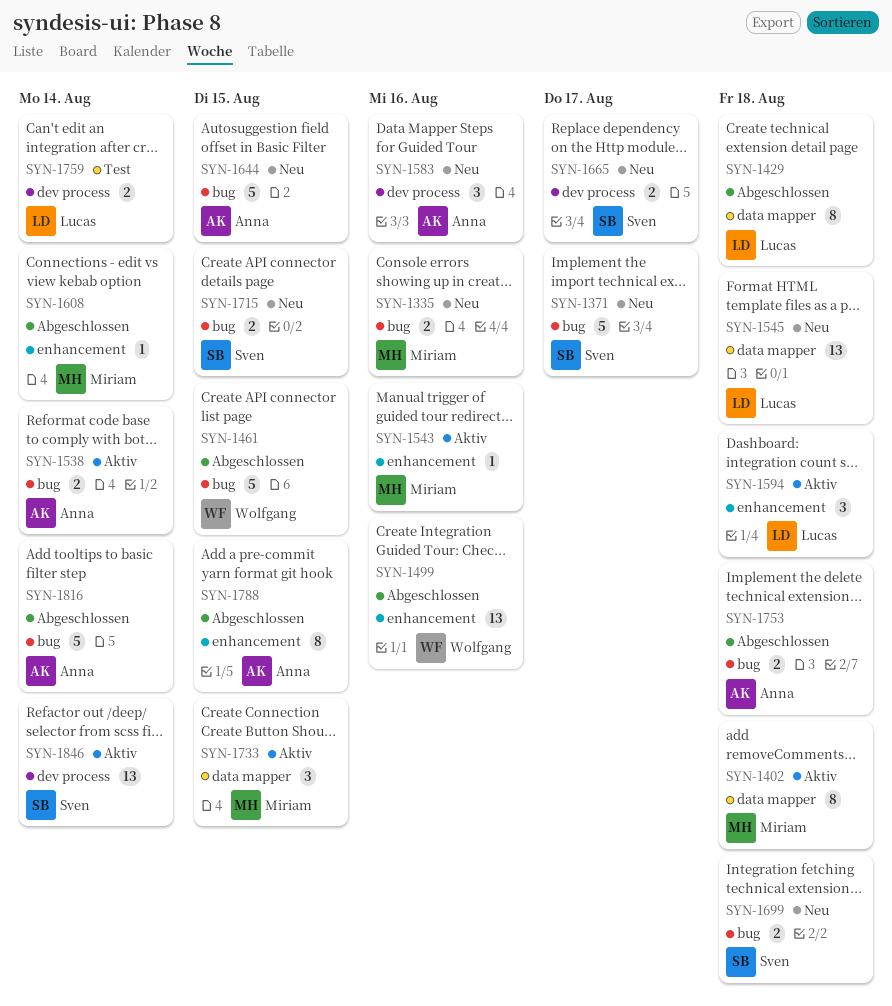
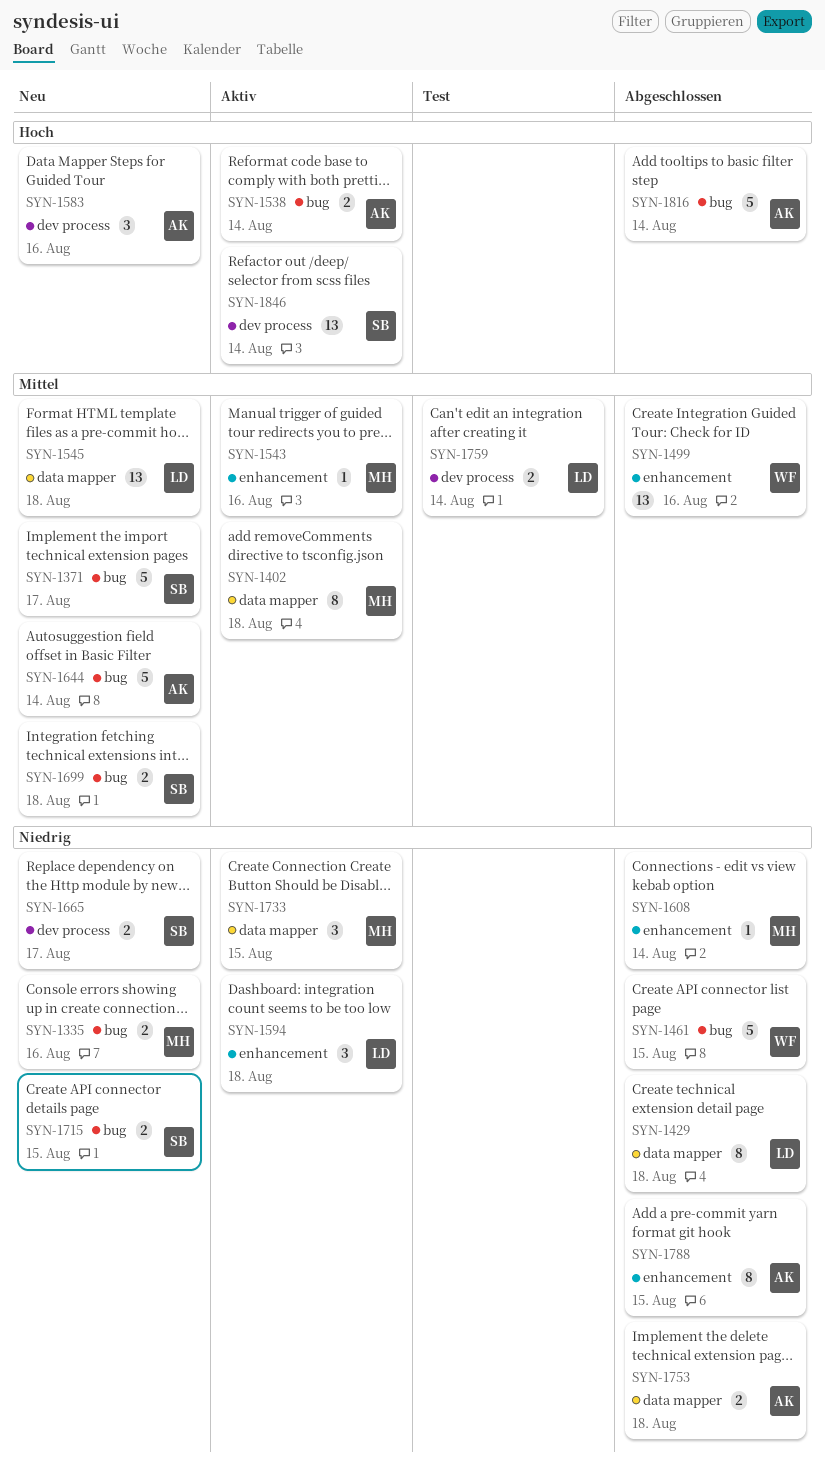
SYN-1644, due: Aug 15 -> Aug 14
SYN-1753, label: bug -> data mapper

